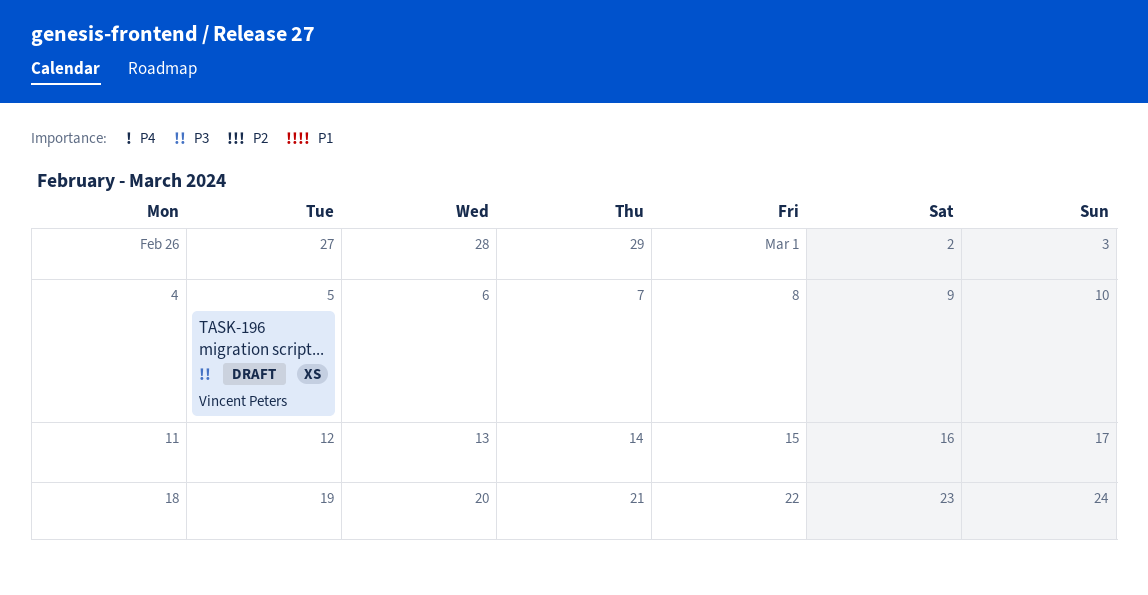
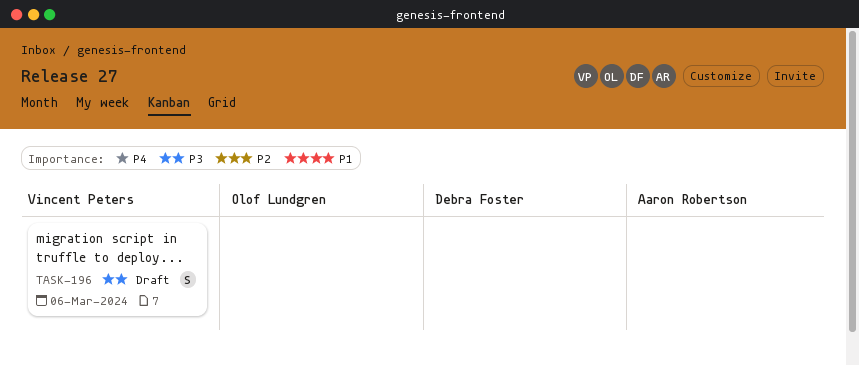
TASK-196, estimate: XS -> S
TASK-196, due: Mar 5 -> Mar 6

